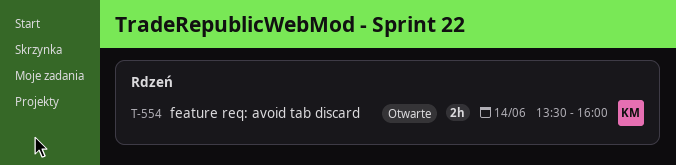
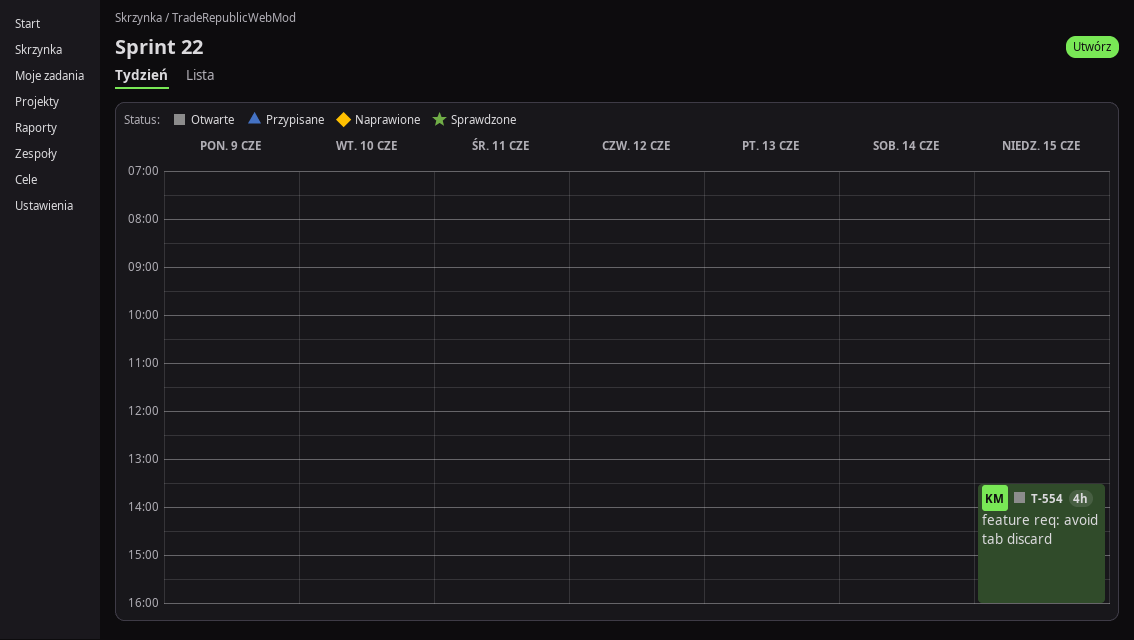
T-554, estimate: 2h -> 4h
T-554, day: Jun 14 -> Jun 15

